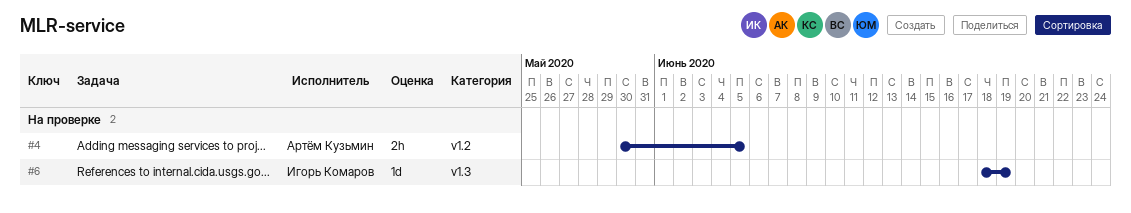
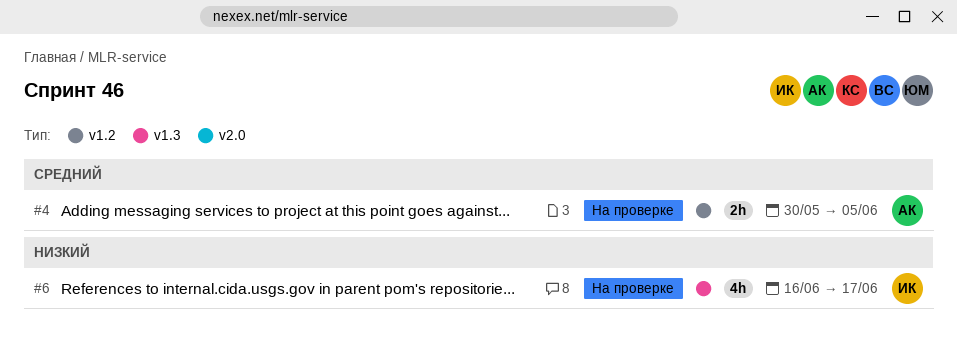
#6, estimate: 1d -> 4h
#6, start: Jun 18 -> Jun 16
#6, due: Jun 19 -> Jun 17

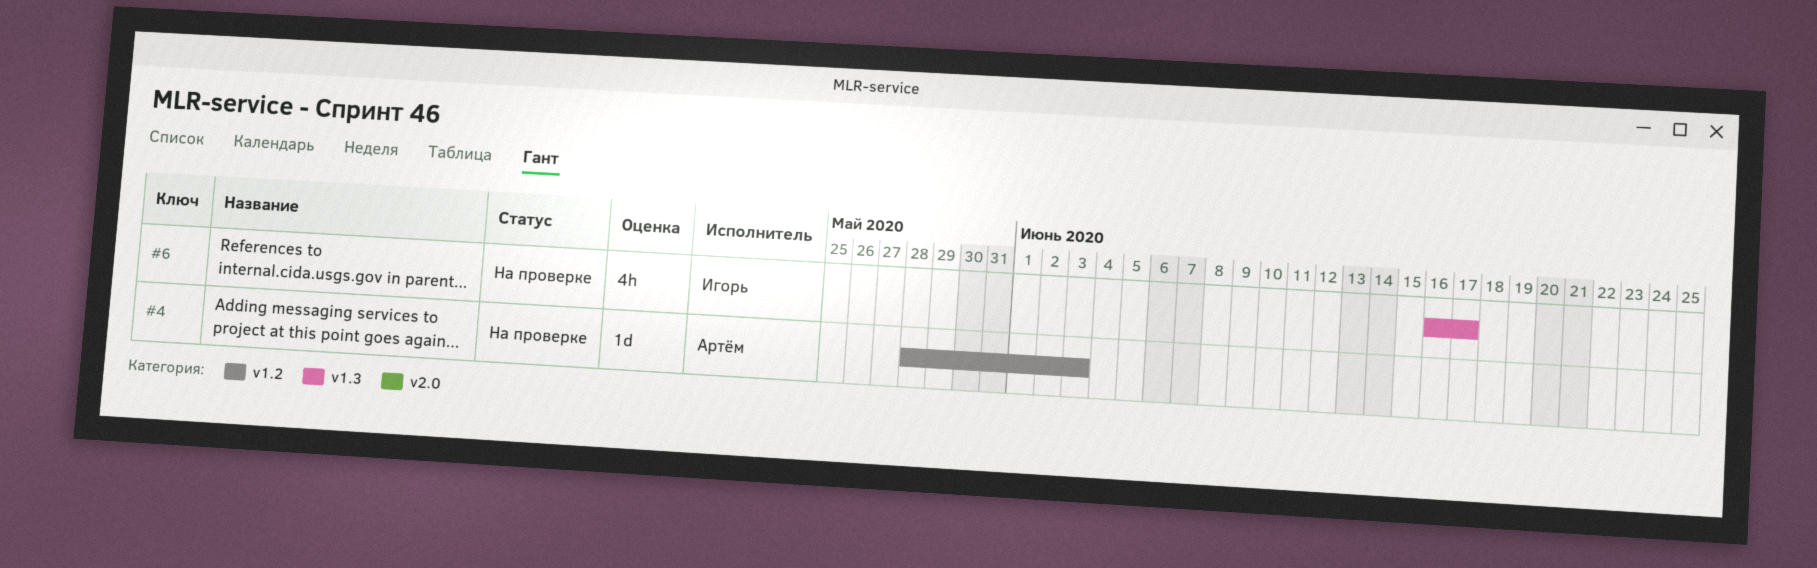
#4, estimate: 2h -> 1d
#4, start: May 30 -> May 28
#4, due: Jun 5 -> Jun 3

